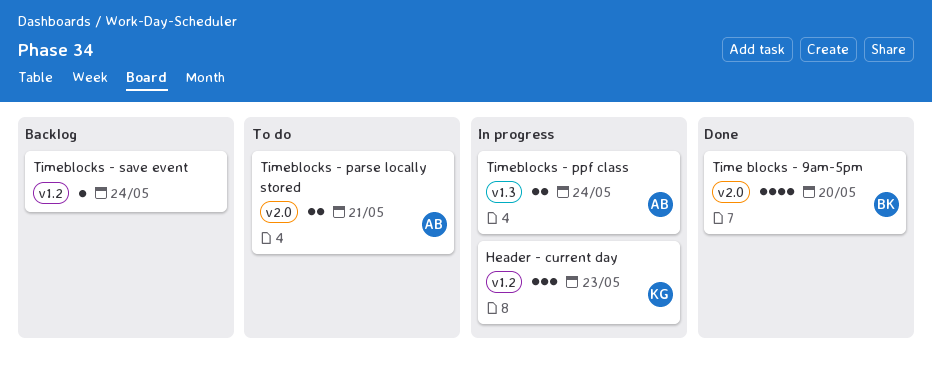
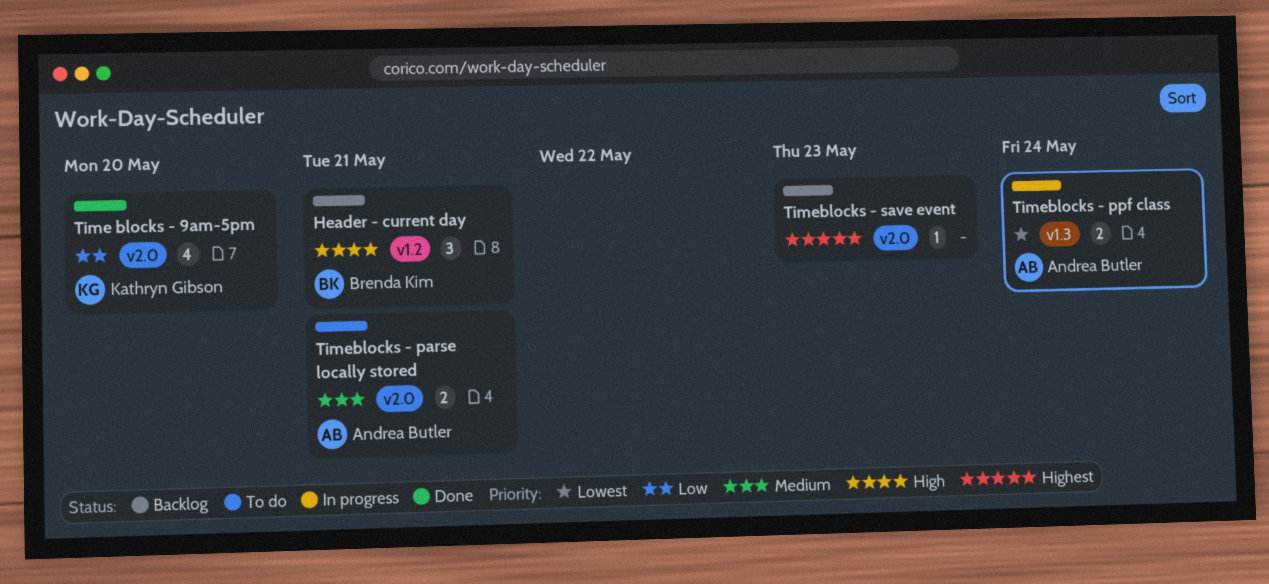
Header - current day, status: In progress -> Backlog
Header - current day, owner: Kathryn Gibson -> Brenda Kim
Header - current day, due: May 23 -> May 21
Time blocks - 9am-5pm, owner: Brenda Kim -> Kathryn Gibson
Timeblocks - save event, label: v1.2 -> v2.0
Timeblocks - save event, due: May 24 -> May 23

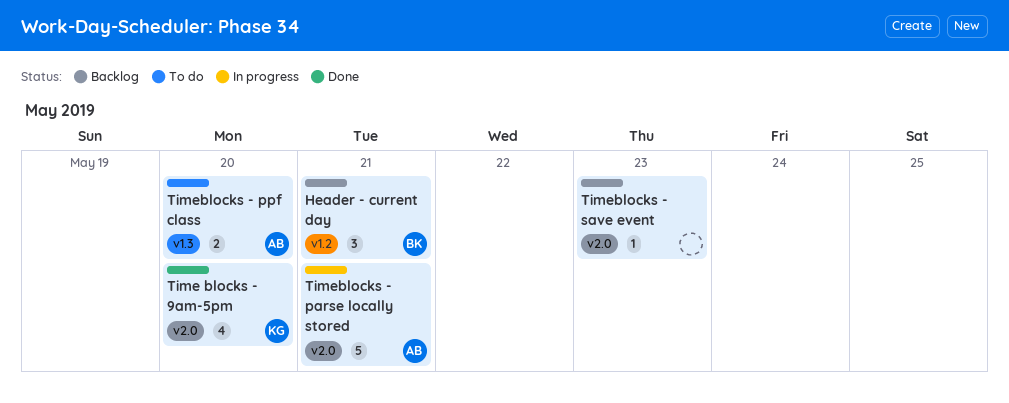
Timeblocks - parse locally stored, status: To do -> In progress
Timeblocks - parse locally stored, estimate: 2 -> 5
Timeblocks - ppf class, status: In progress -> To do
Timeblocks - ppf class, due: May 24 -> May 20

